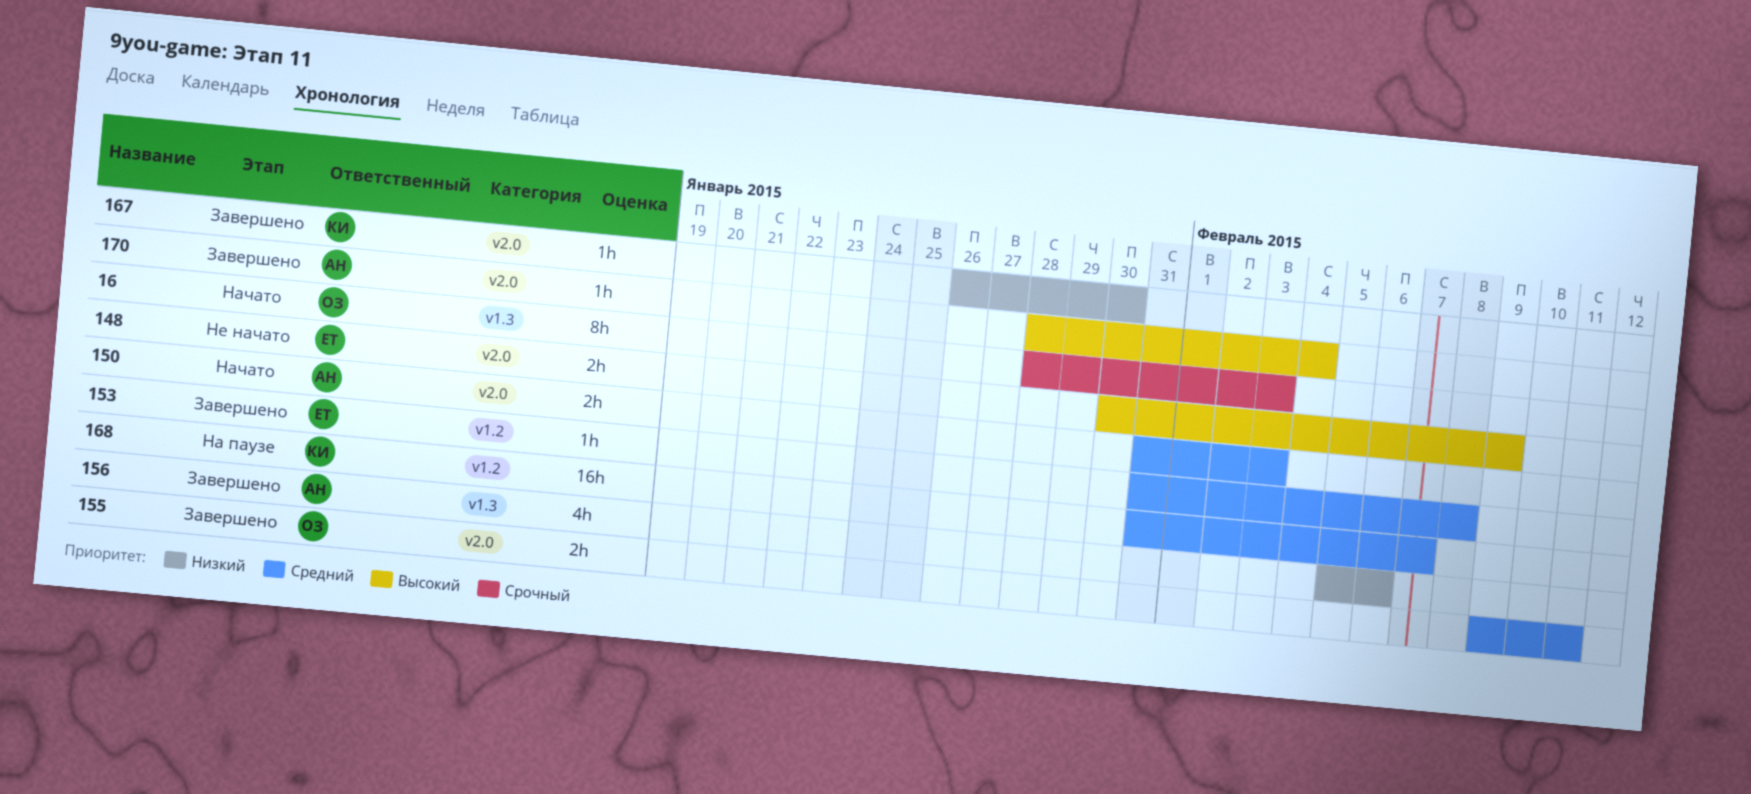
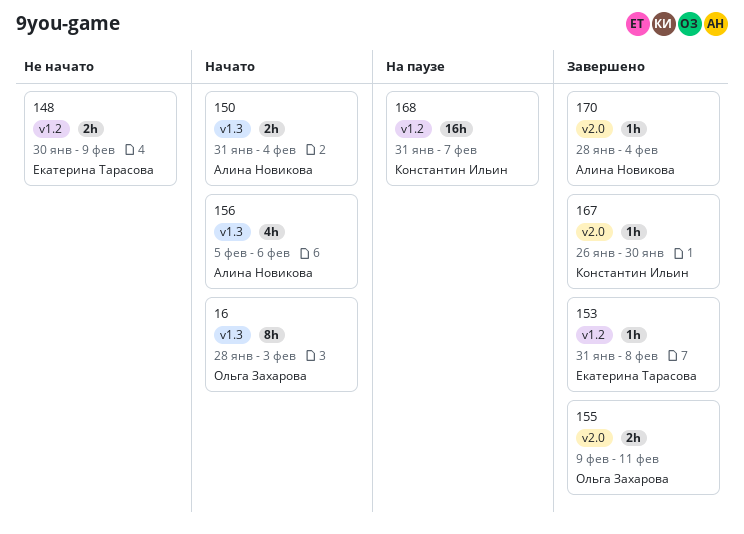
148, label: v2.0 -> v1.2
150, label: v2.0 -> v1.3
150, due: Feb 3 -> Feb 4
156, status: Завершено -> Начато

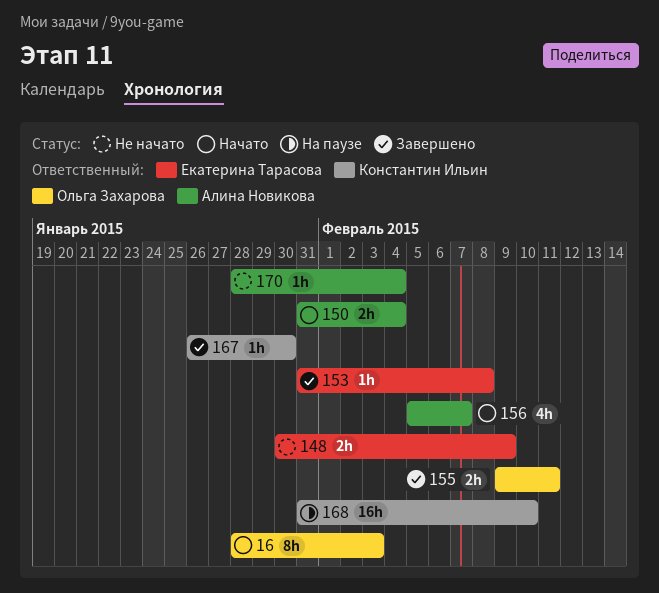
156, due: Feb 6 -> Feb 7
168, due: Feb 7 -> Feb 10
170, status: Завершено -> Не начато

